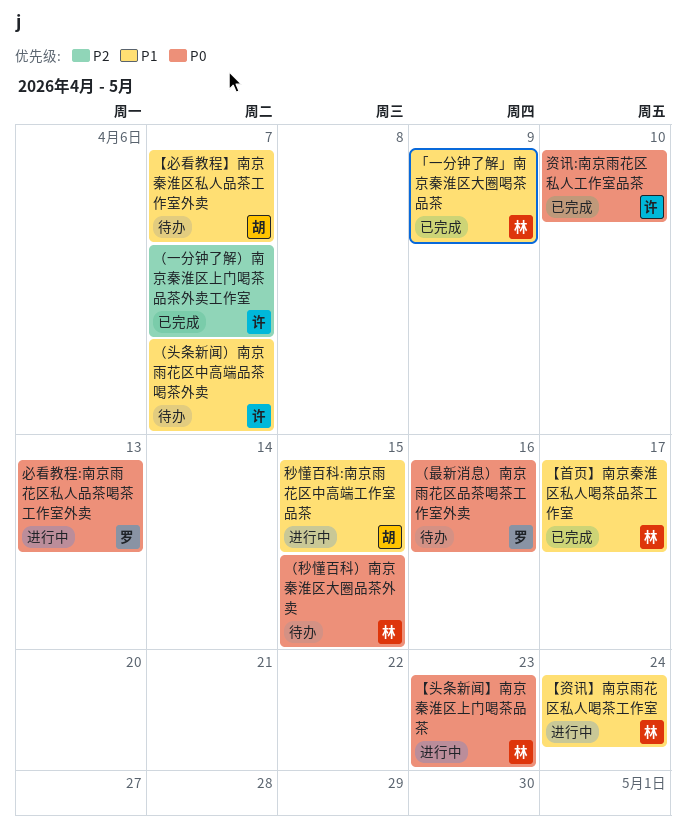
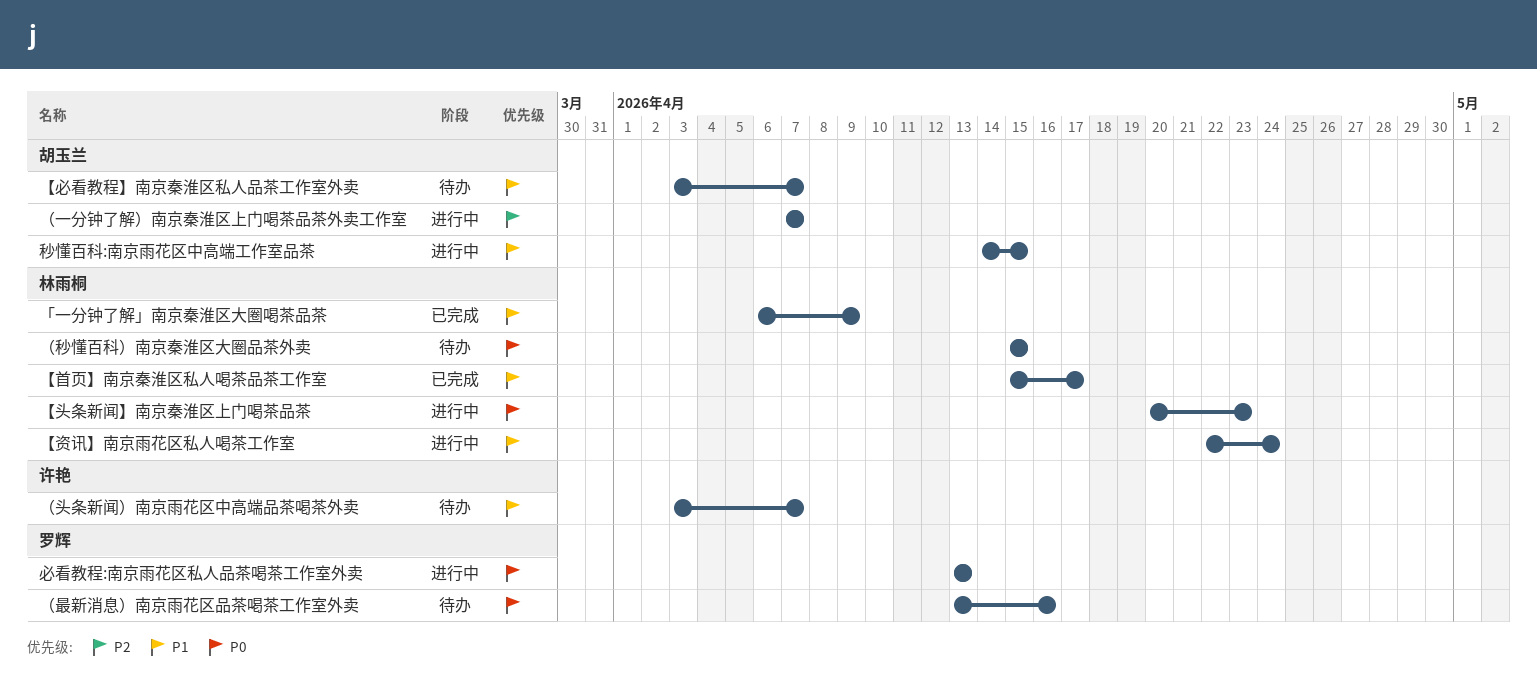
资讯:南京雨花区私人工作室品茶: present -> none
（一分钟了解）南京秦淮区上门喝茶品茶外卖工作室, status: 已完成 -> 进行中
（一分钟了解）南京秦淮区上门喝茶品茶外卖工作室, owner: 许艳 -> 胡玉兰

